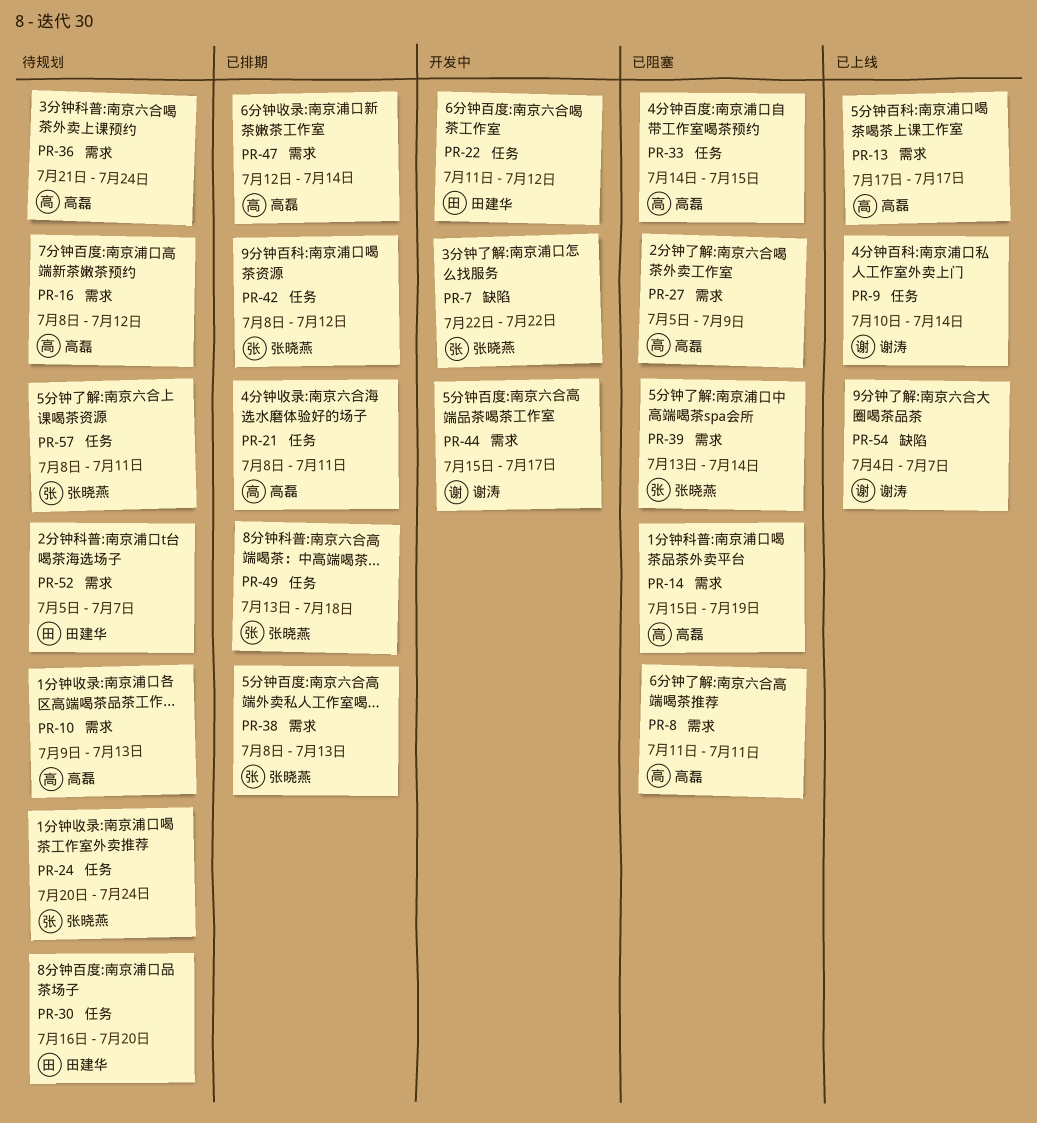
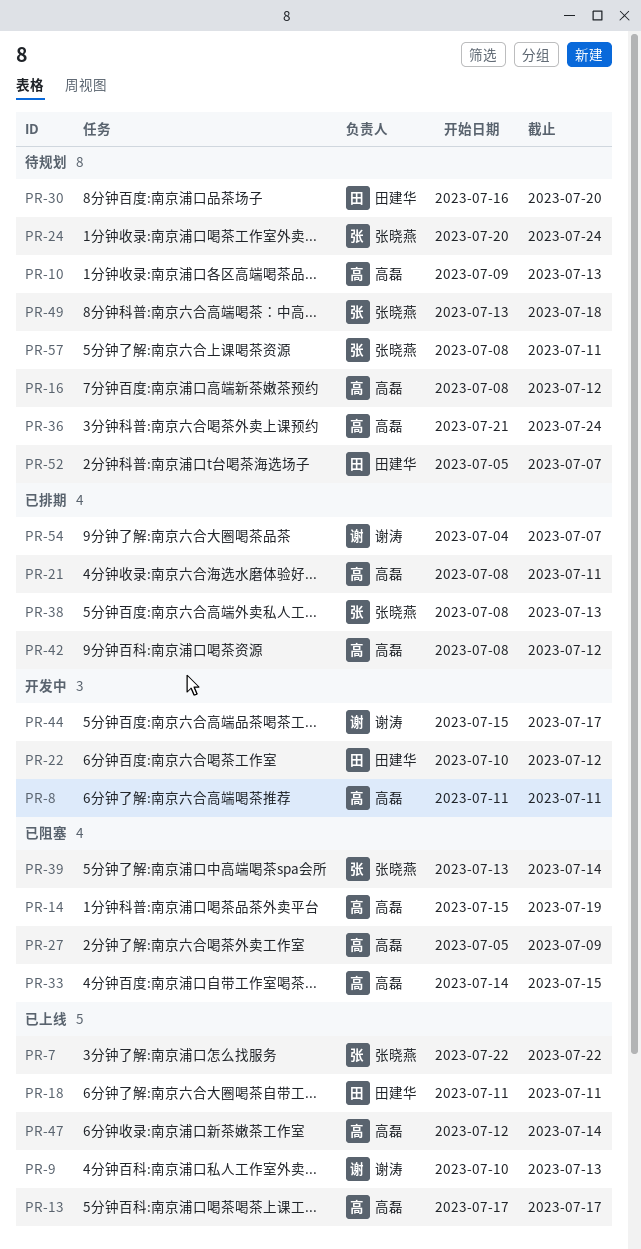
PR-7, status: 开发中 -> 已上线
PR-8, status: 已阻塞 -> 开发中
PR-9, due: Jul 14 -> Jul 13
PR-18: none -> present
PR-22, start: Jul 11 -> Jul 10
PR-42, owner: 张晓燕 -> 高磊
PR-47, status: 已排期 -> 已上线
PR-49, status: 已排期 -> 待规划
PR-54, status: 已上线 -> 已排期

